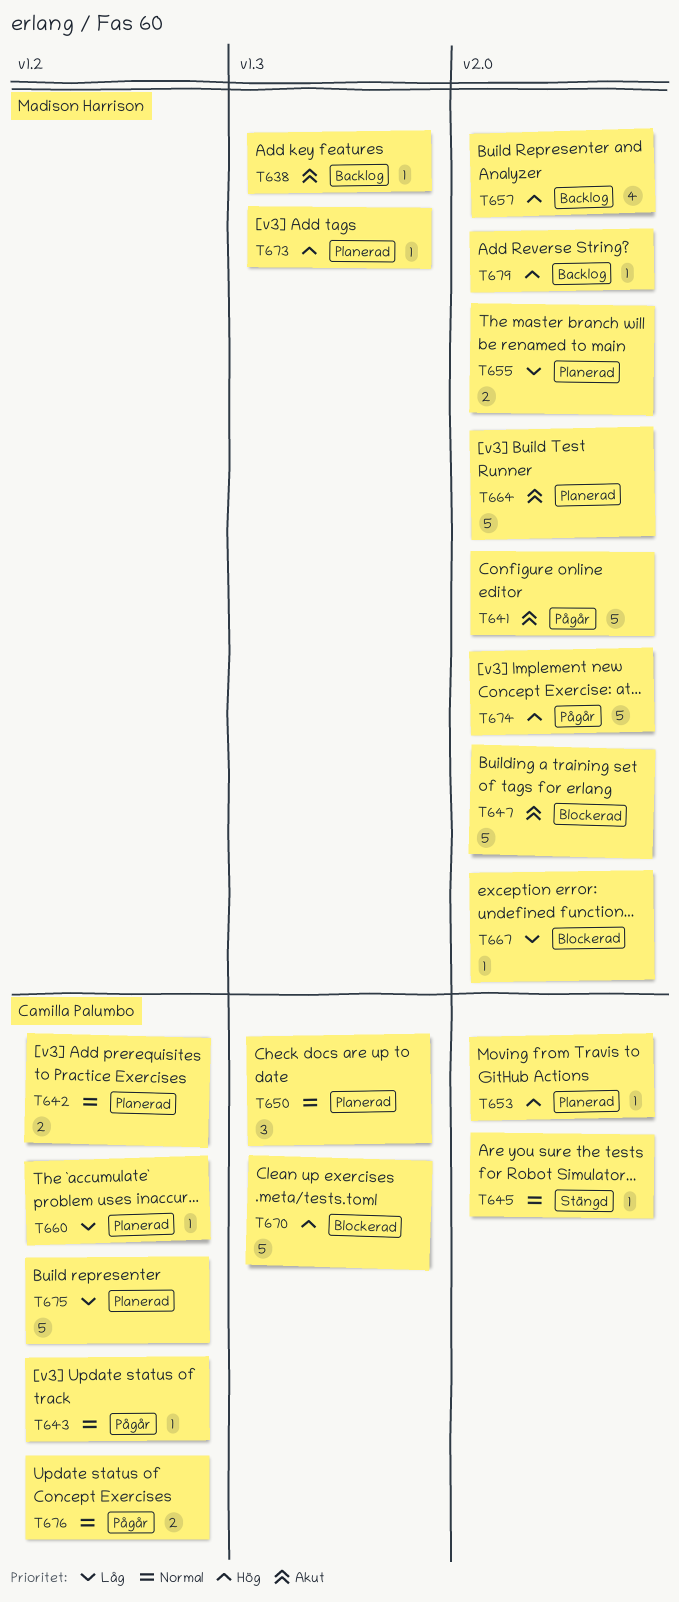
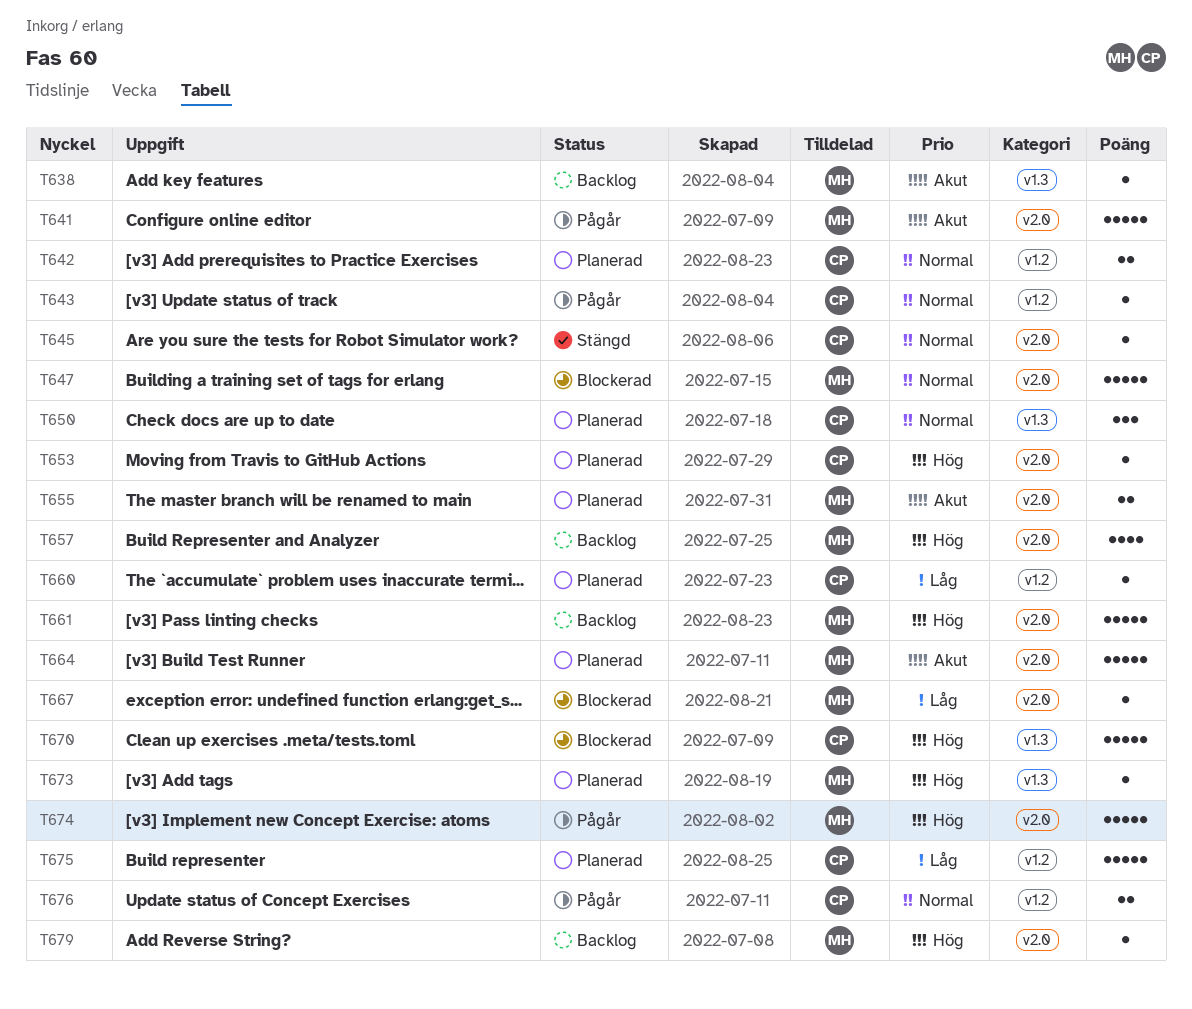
T647, priority: Akut -> Normal
T655, priority: Låg -> Akut
T661: none -> present

